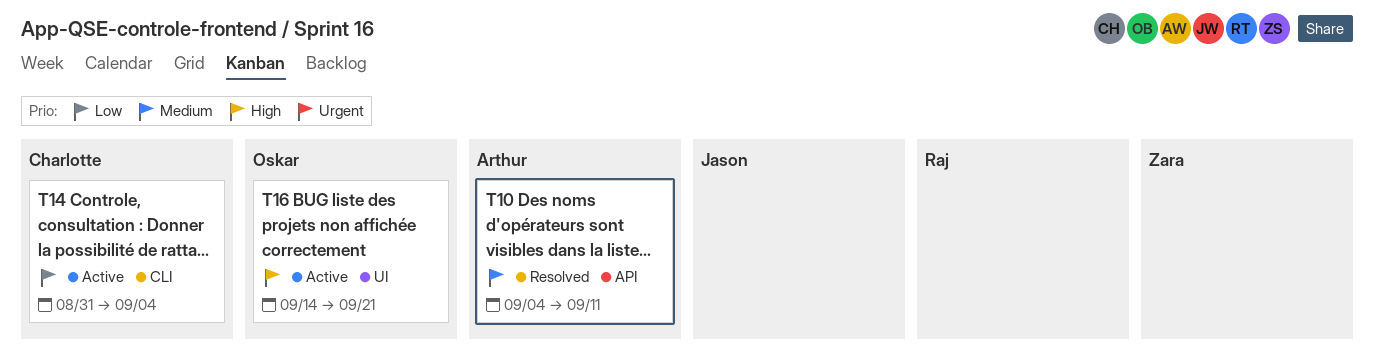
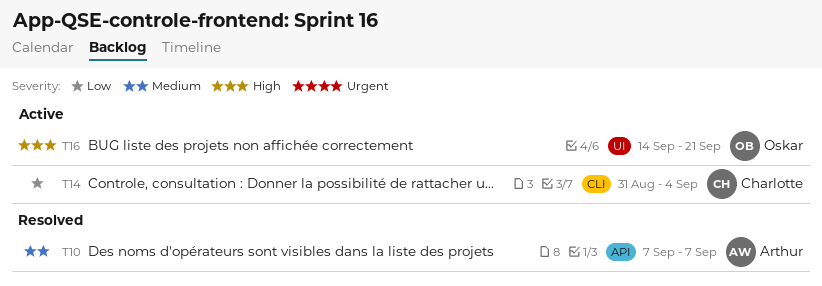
T10, start: Sep 4 -> Sep 7
T10, due: Sep 11 -> Sep 7

